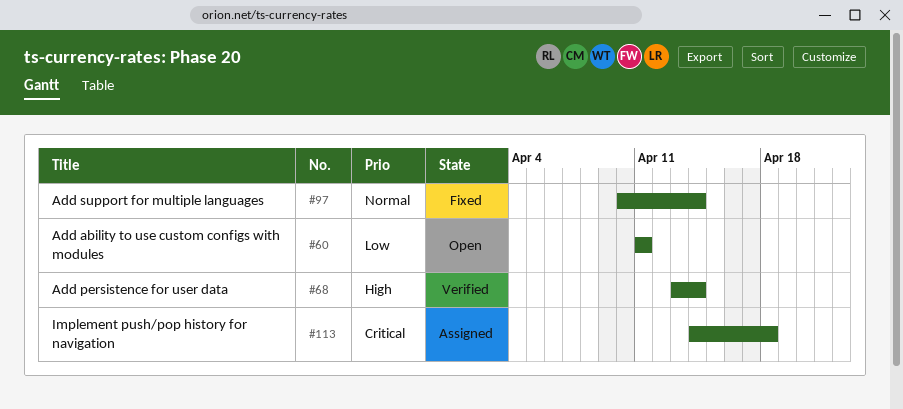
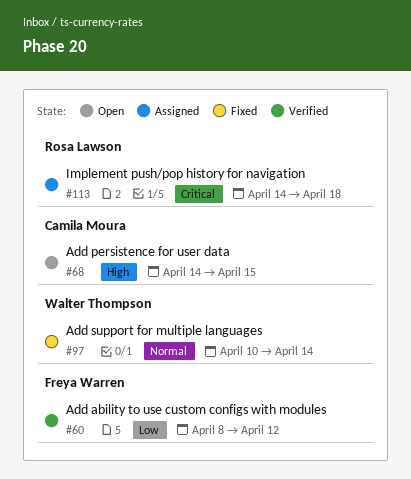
#60, status: Open -> Verified
#60, start: Apr 11 -> Apr 8
#60, due: Apr 11 -> Apr 12
#68, status: Verified -> Open
#68, start: Apr 13 -> Apr 14
#68, due: Apr 14 -> Apr 15

